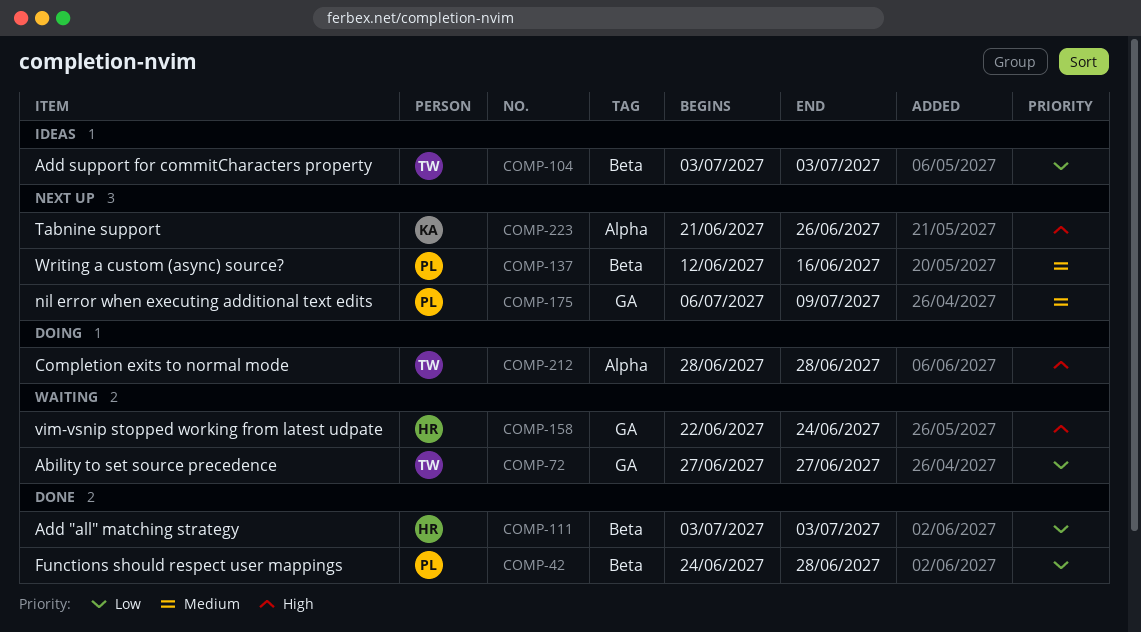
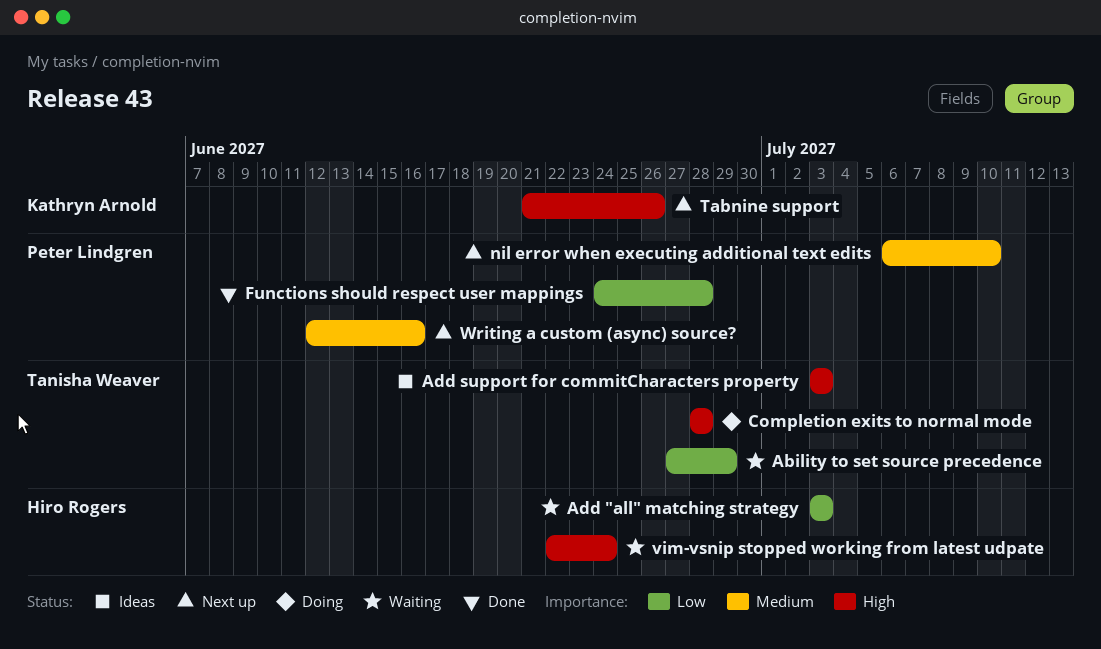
Ability to set source precedence, due: Jun 27 -> Jun 29
Add "all" matching strategy, status: Done -> Waiting
Add support for commitCharacters property, priority: Low -> High
nil error when executing additional text edits, due: Jul 9 -> Jul 10

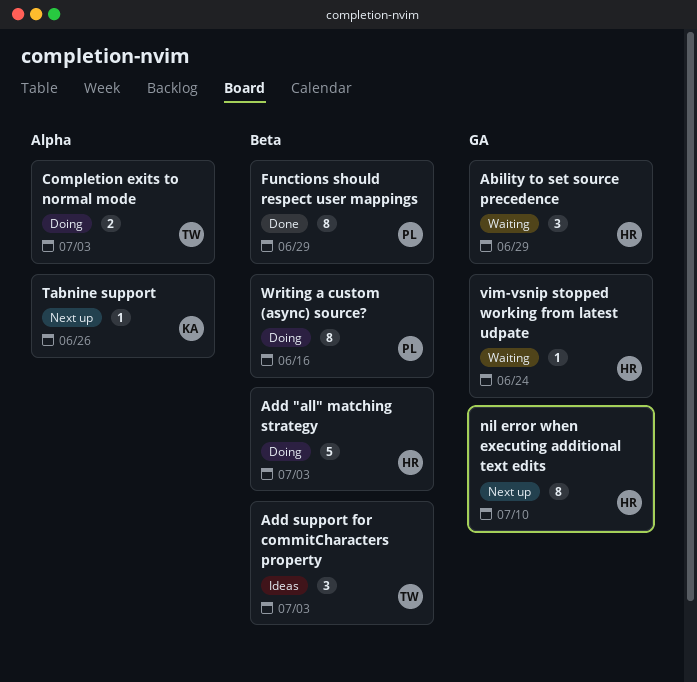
Ability to set source precedence, owner: Tanisha Weaver -> Hiro Rogers
Add "all" matching strategy, status: Waiting -> Doing
Completion exits to normal mode, due: Jun 28 -> Jul 3
Functions should respect user mappings, due: Jun 28 -> Jun 29
nil error when executing additional text edits, owner: Peter Lindgren -> Hiro Rogers
Writing a custom (async) source?, status: Next up -> Doing

